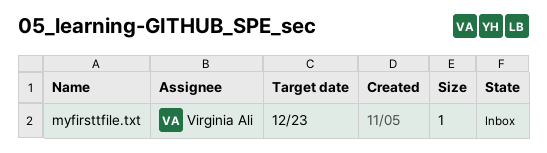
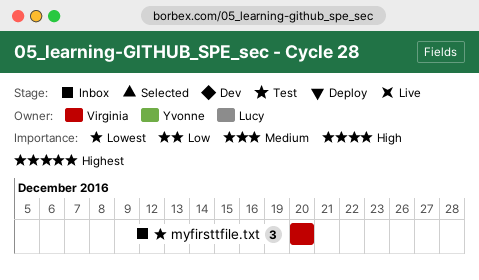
myfirsttfile.txt, estimate: 1 -> 3
myfirsttfile.txt, due: Dec 23 -> Dec 20

